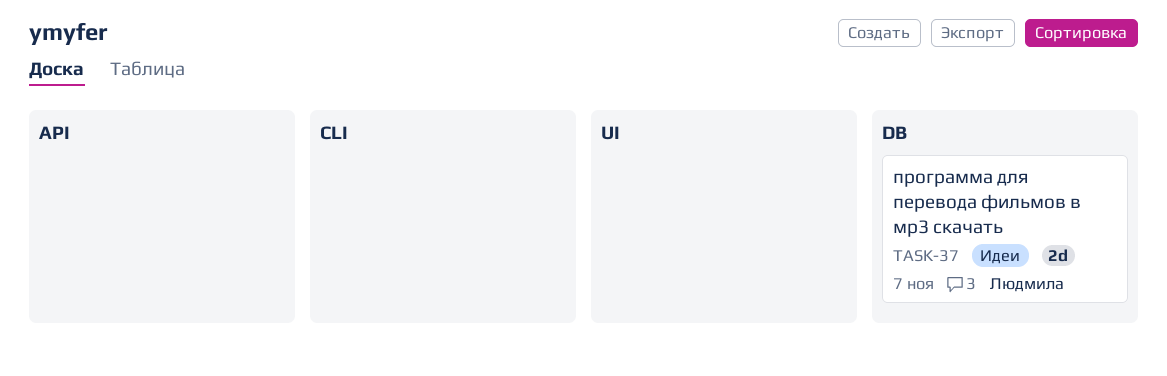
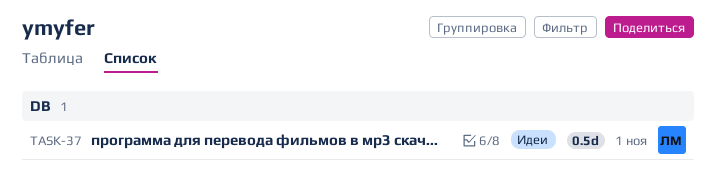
TASK-37, estimate: 2d -> 0.5d
TASK-37, due: Nov 7 -> Nov 1

